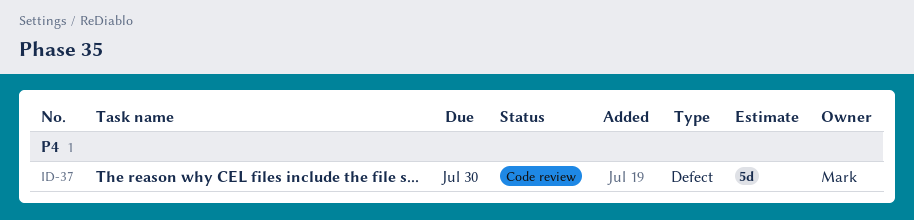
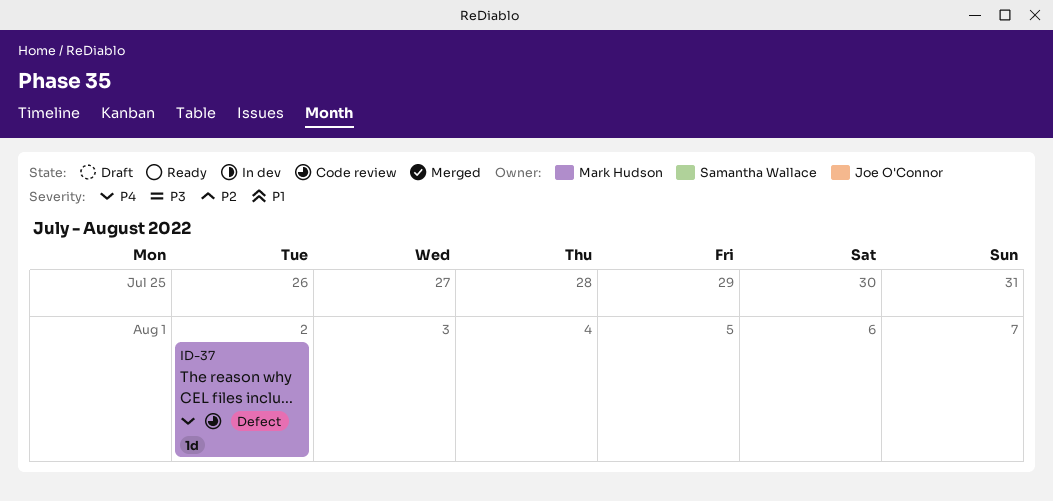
ID-37, estimate: 5d -> 1d
ID-37, due: Jul 30 -> Aug 2

